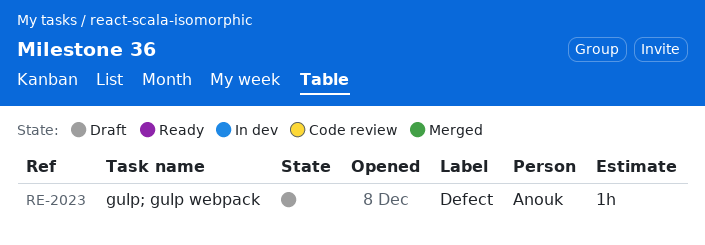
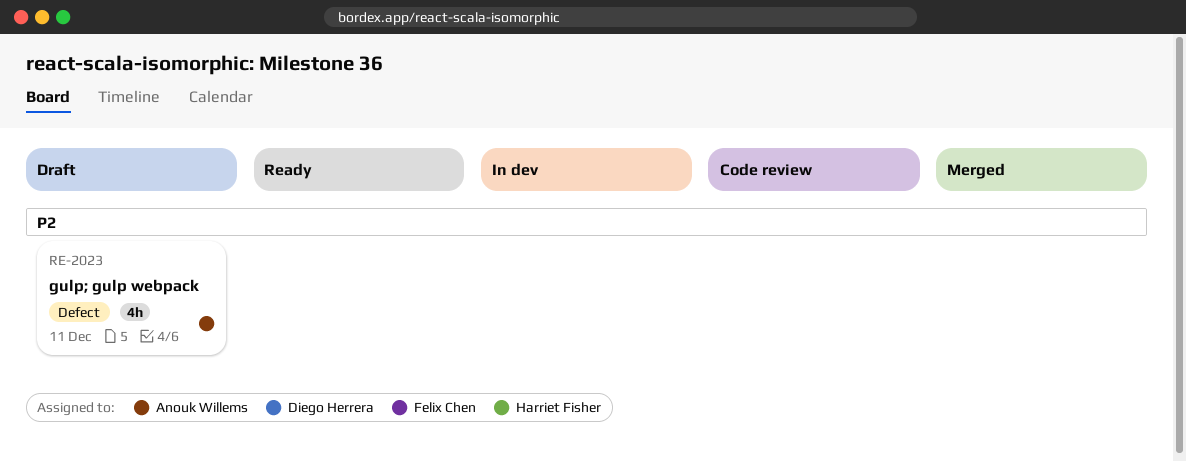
RE-2023, estimate: 1h -> 4h

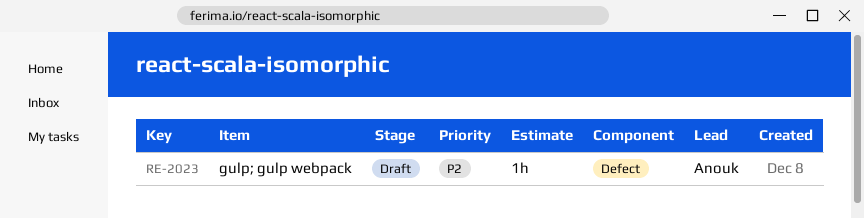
RE-2023, estimate: 4h -> 1h

